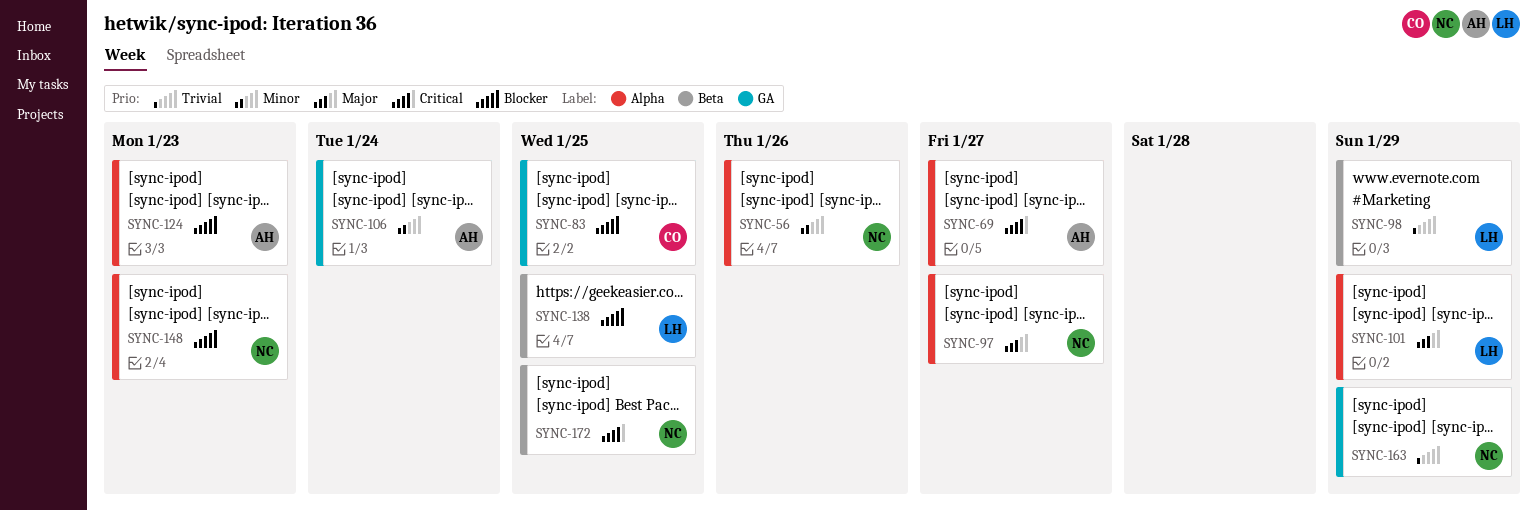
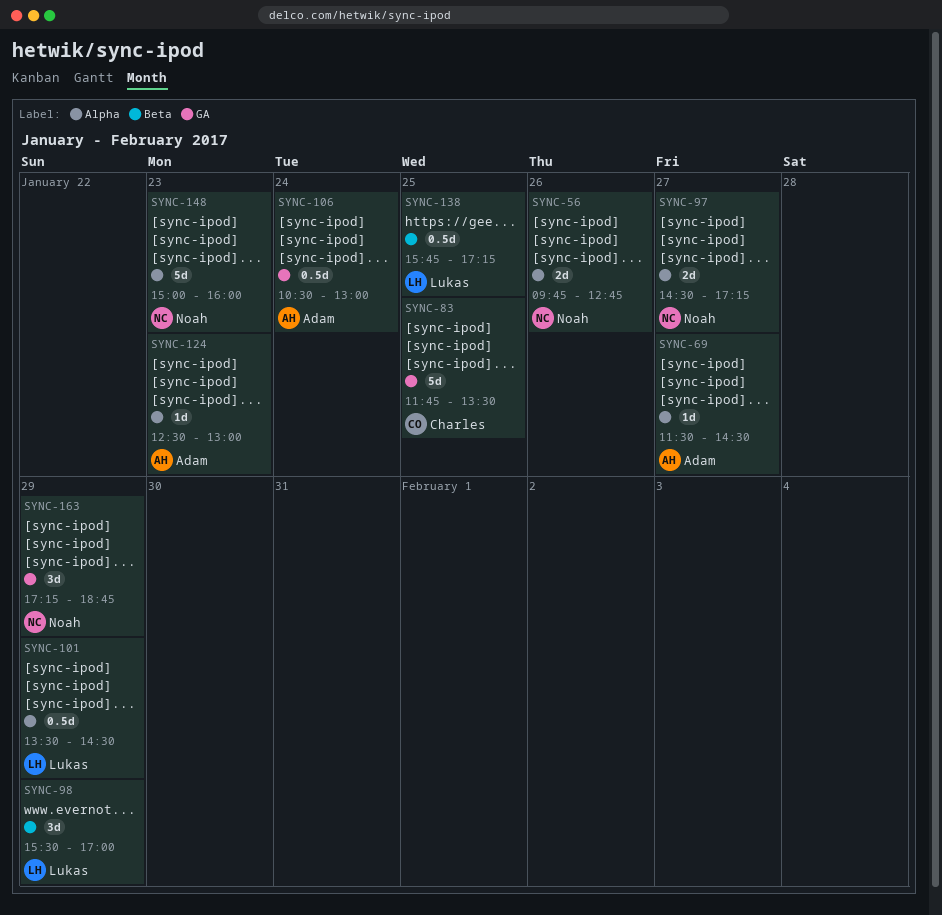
SYNC-172: present -> none

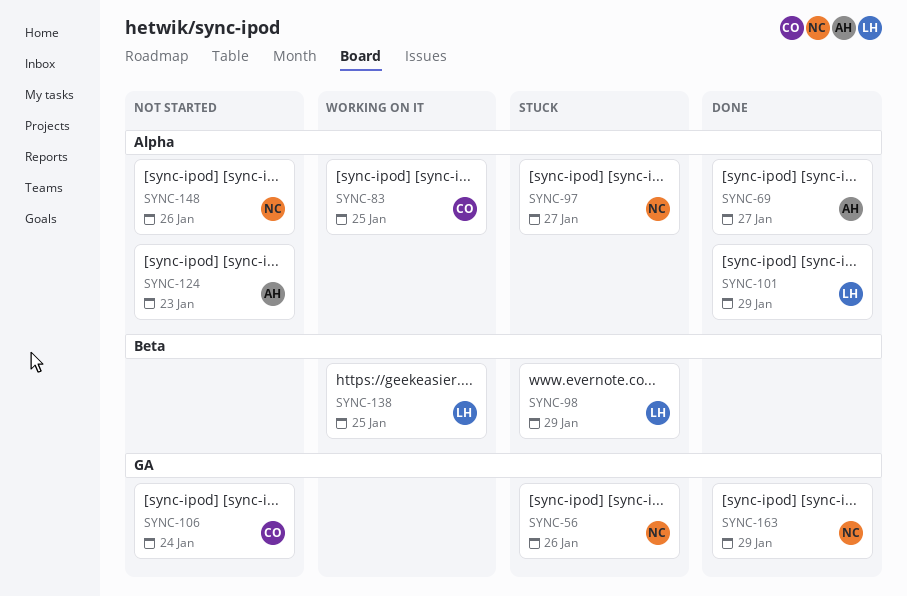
SYNC-56, label: Alpha -> GA
SYNC-83, label: GA -> Alpha
SYNC-106, owner: Adam -> Charles
SYNC-148, day: Jan 23 -> Jan 26

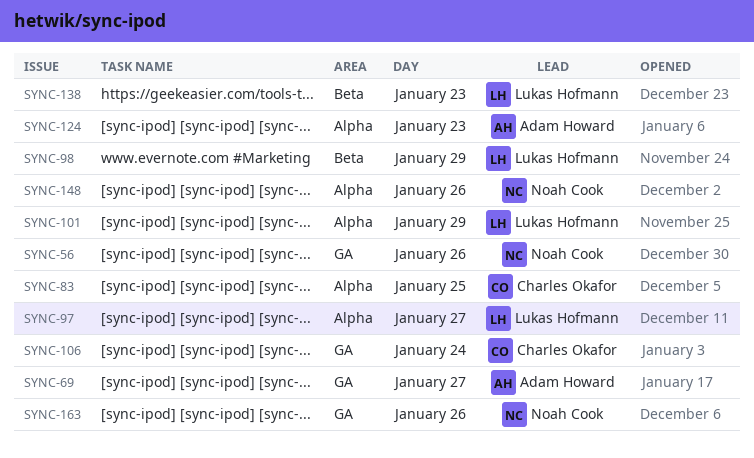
SYNC-69, label: Alpha -> GA
SYNC-97, owner: Noah Cook -> Lukas Hofmann
SYNC-138, day: Jan 25 -> Jan 23
SYNC-163, day: Jan 29 -> Jan 26

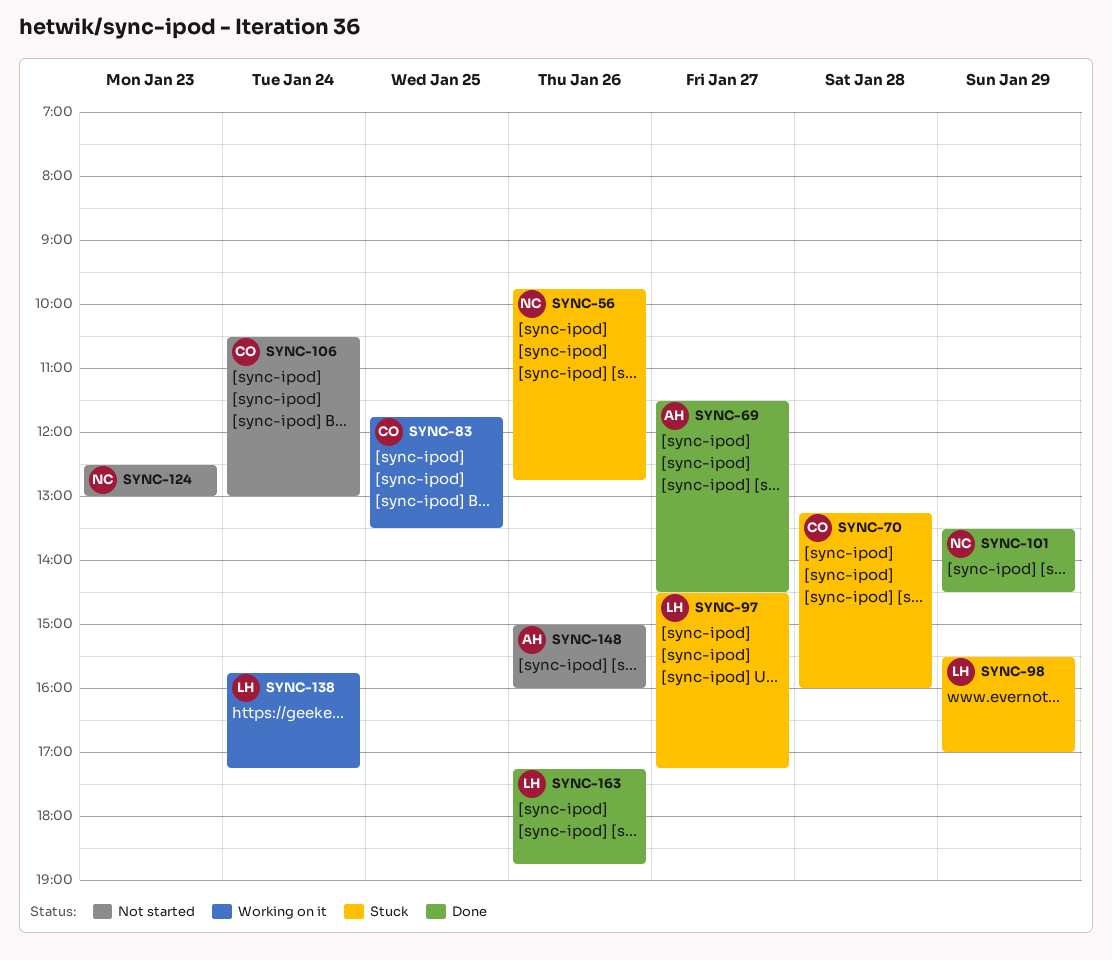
SYNC-70: none -> present
SYNC-101, owner: Lukas Hofmann -> Noah Cook
SYNC-124, owner: Adam Howard -> Noah Cook
SYNC-138, day: Jan 23 -> Jan 24
SYNC-148, owner: Noah Cook -> Adam Howard
SYNC-163, owner: Noah Cook -> Lukas Hofmann

